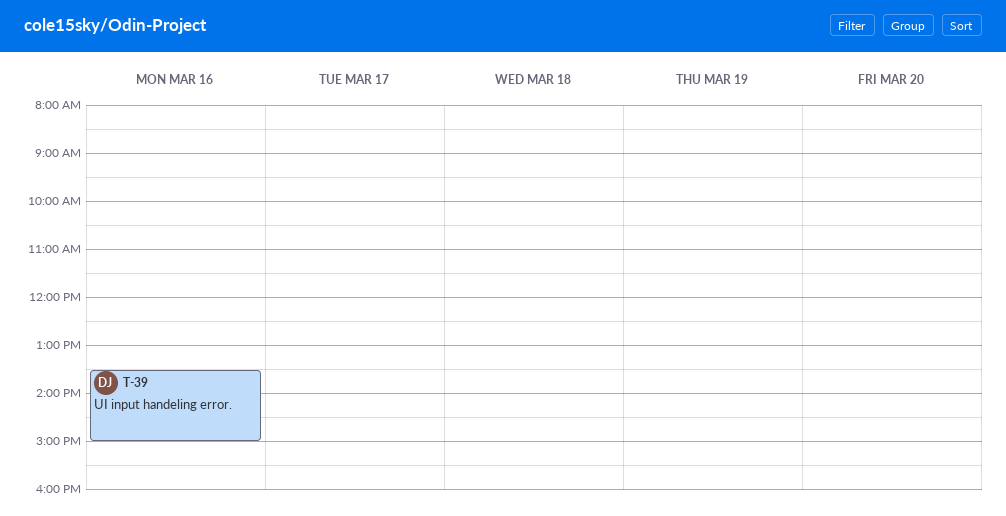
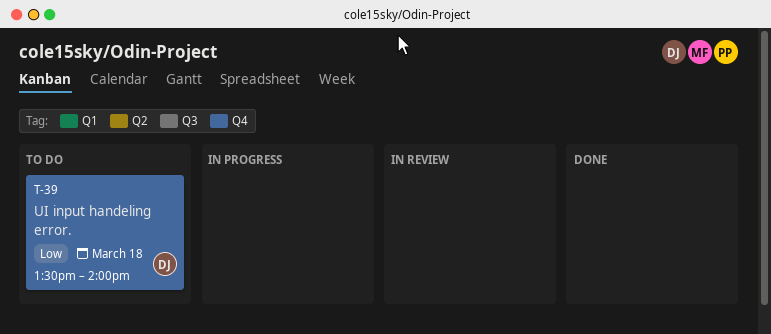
T-39, day: Mar 16 -> Mar 18
T-39, ends: 15:00 -> 14:00

